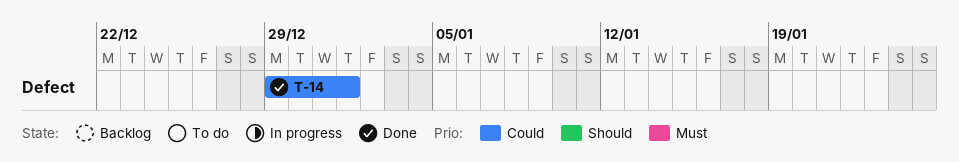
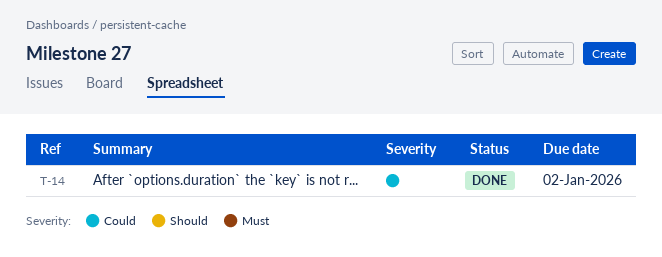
T-14, due: Jan 1 -> Jan 2

